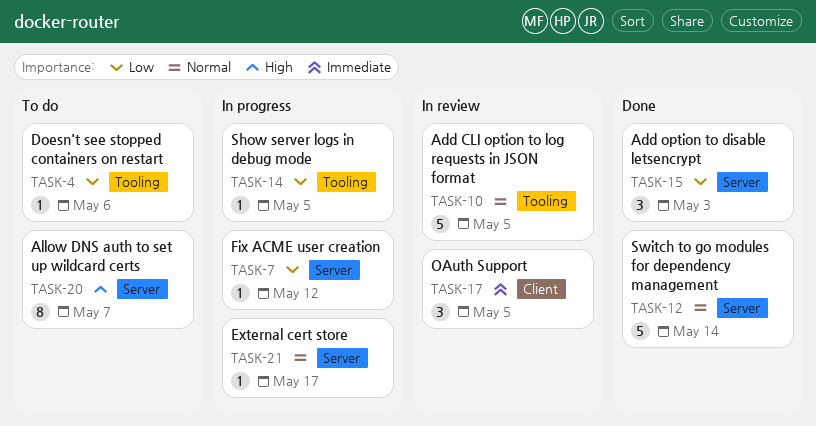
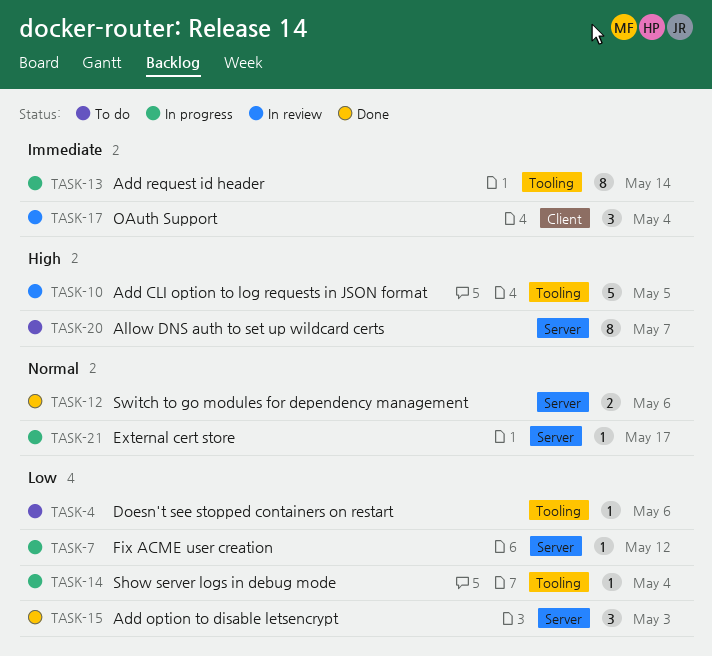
TASK-10, priority: Normal -> High
TASK-12, estimate: 5 -> 2
TASK-12, due: May 14 -> May 6
TASK-13: none -> present
TASK-14, due: May 5 -> May 4
TASK-17, due: May 5 -> May 4

